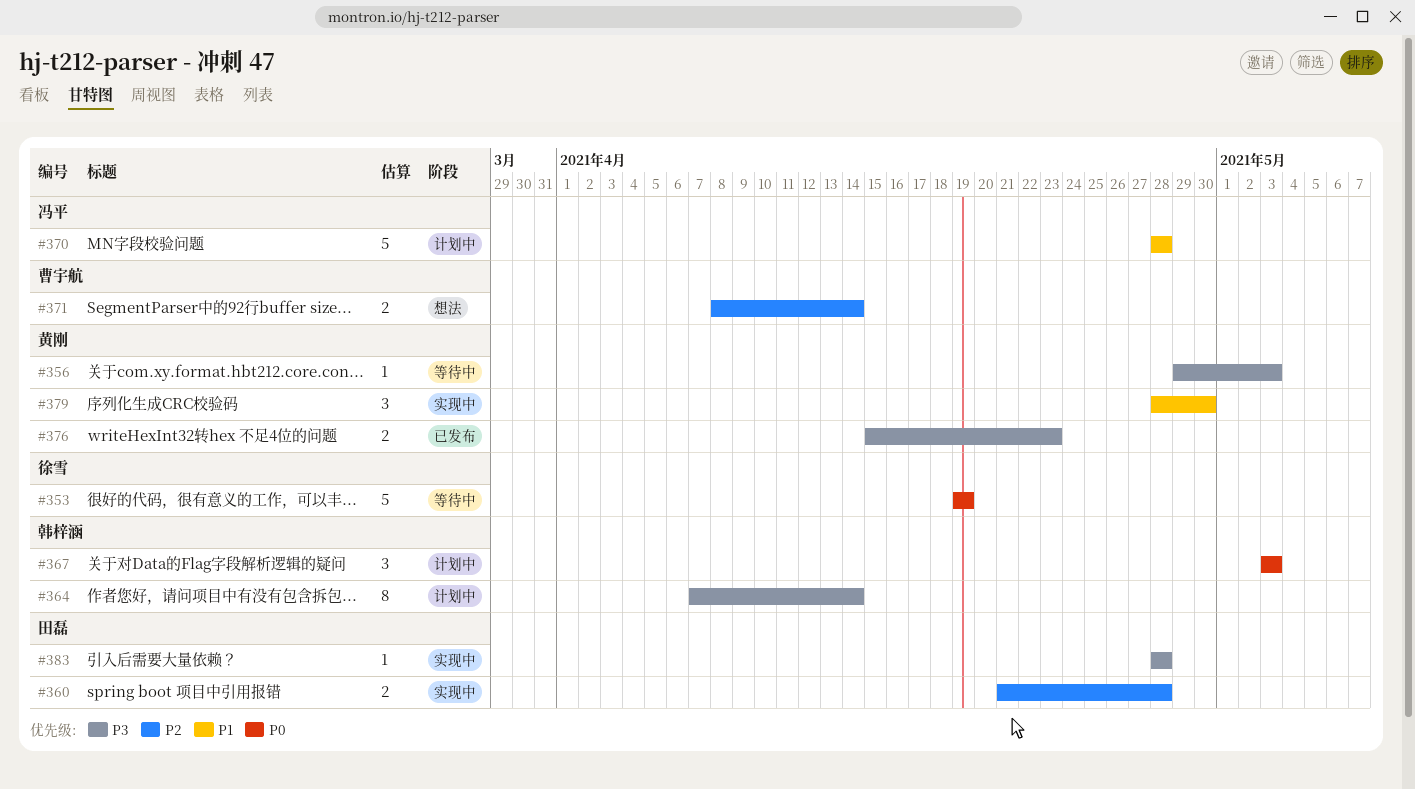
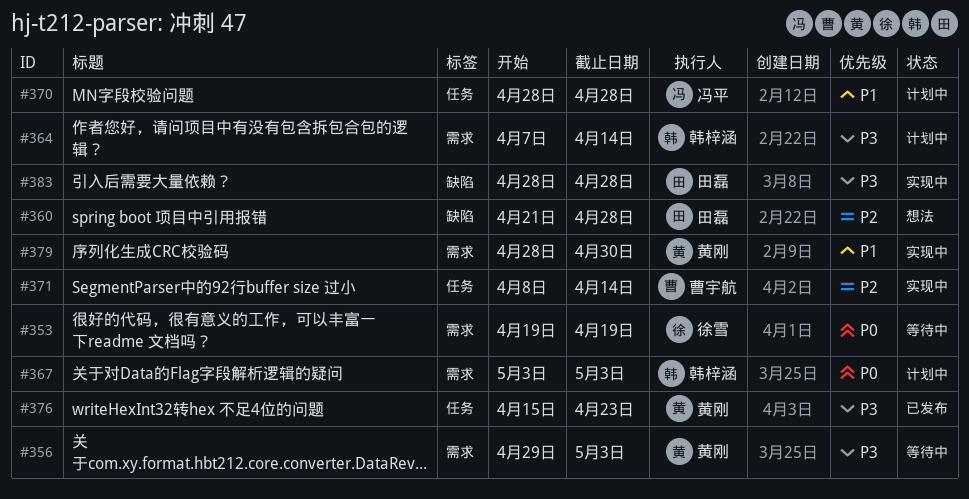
#360, status: 实现中 -> 想法
#371, status: 想法 -> 实现中

